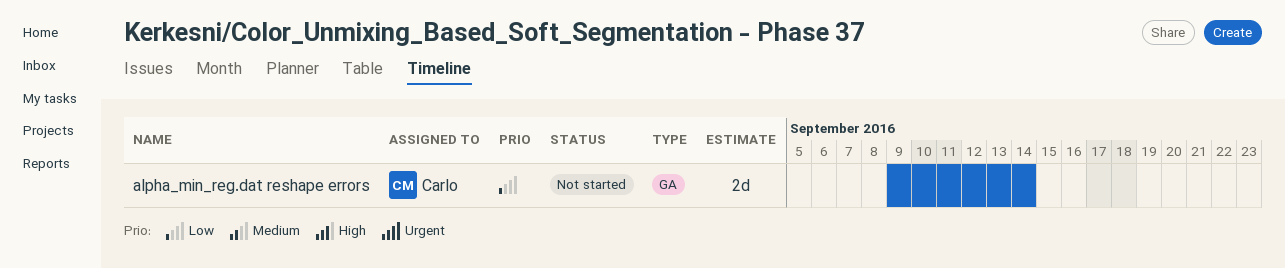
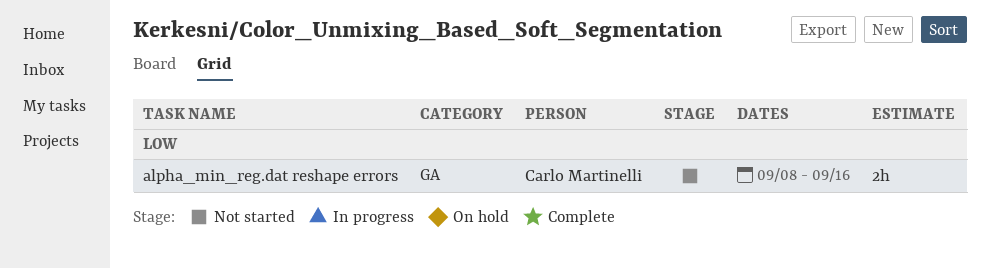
alpha_min_reg.dat reshape errors, estimate: 2d -> 2h
alpha_min_reg.dat reshape errors, start: Sep 9 -> Sep 8
alpha_min_reg.dat reshape errors, due: Sep 14 -> Sep 16

